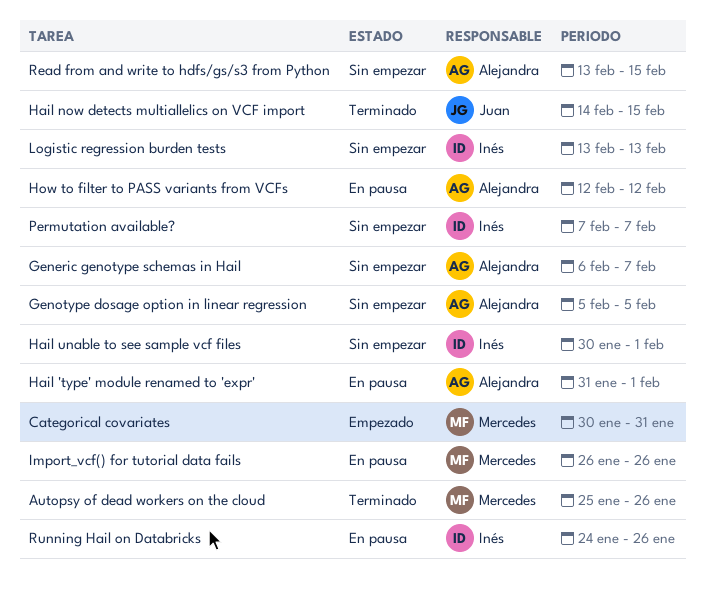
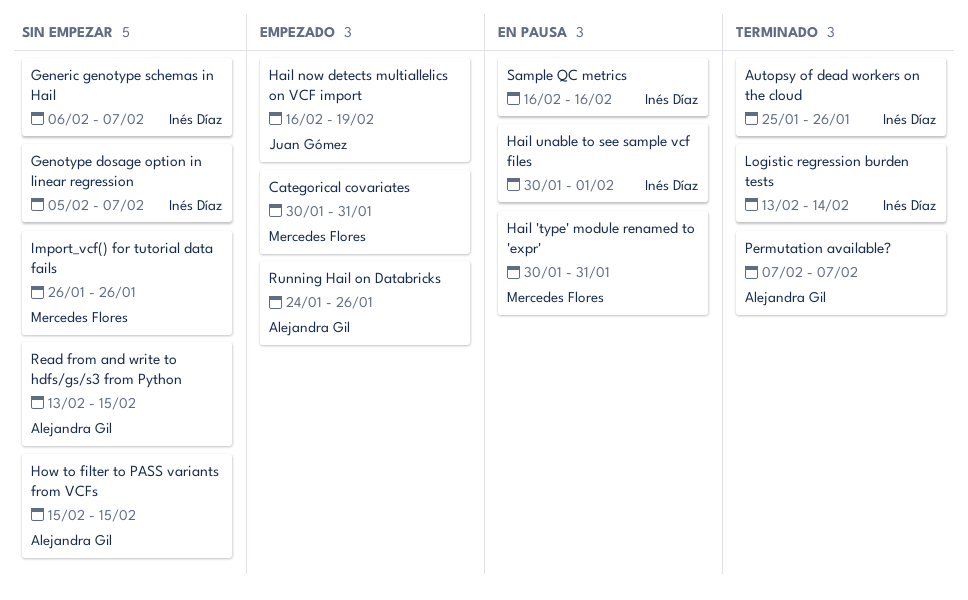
Autopsy of dead workers on the cloud, owner: Mercedes Flores -> Inés Díaz
Generic genotype schemas in Hail, owner: Alejandra Gil -> Inés Díaz
Genotype dosage option in linear regression, owner: Alejandra Gil -> Inés Díaz
Genotype dosage option in linear regression, due: Feb 5 -> Feb 7
Hail 'type' module renamed to 'expr', owner: Alejandra Gil -> Mercedes Flores
Hail 'type' module renamed to 'expr', start: Jan 31 -> Jan 30
Hail 'type' module renamed to 'expr', due: Feb 1 -> Jan 31
Hail now detects multiallelics on VCF import, status: Terminado -> Empezado
Hail now detects multiallelics on VCF import, start: Feb 14 -> Feb 16
Hail now detects multiallelics on VCF import, due: Feb 15 -> Feb 19
Hail unable to see sample vcf files, status: Sin empezar -> En pausa
How to filter to PASS variants from VCFs, status: En pausa -> Sin empezar
How to filter to PASS variants from VCFs, start: Feb 12 -> Feb 15
How to filter to PASS variants from VCFs, due: Feb 12 -> Feb 15
Import_vcf() for tutorial data fails, status: En pausa -> Sin empezar
Logistic regression burden tests, status: Sin empezar -> Terminado
Logistic regression burden tests, due: Feb 13 -> Feb 14
Permutation available?, status: Sin empezar -> Terminado
Permutation available?, owner: Inés Díaz -> Alejandra Gil
Running Hail on Databricks, status: En pausa -> Empezado
Running Hail on Databricks, owner: Inés Díaz -> Alejandra Gil
Sample QC metrics: none -> present

